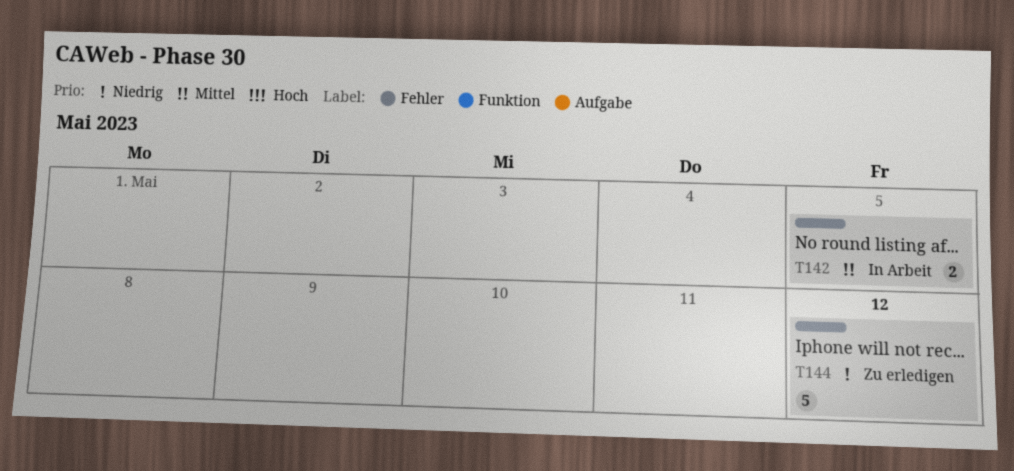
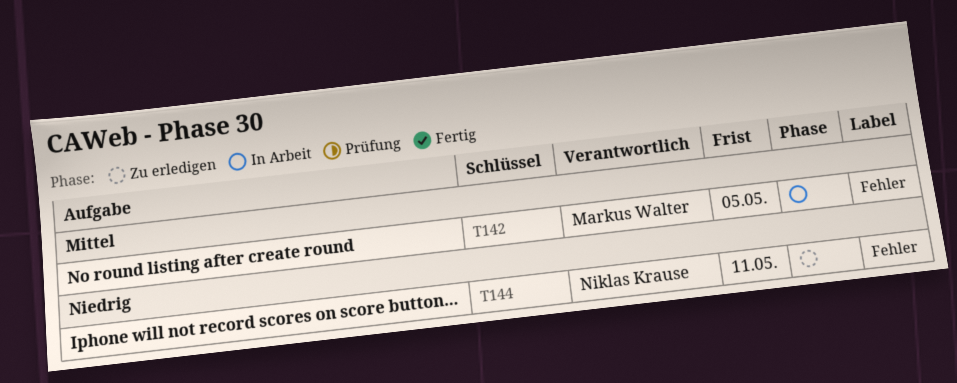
T144, due: May 12 -> May 11

